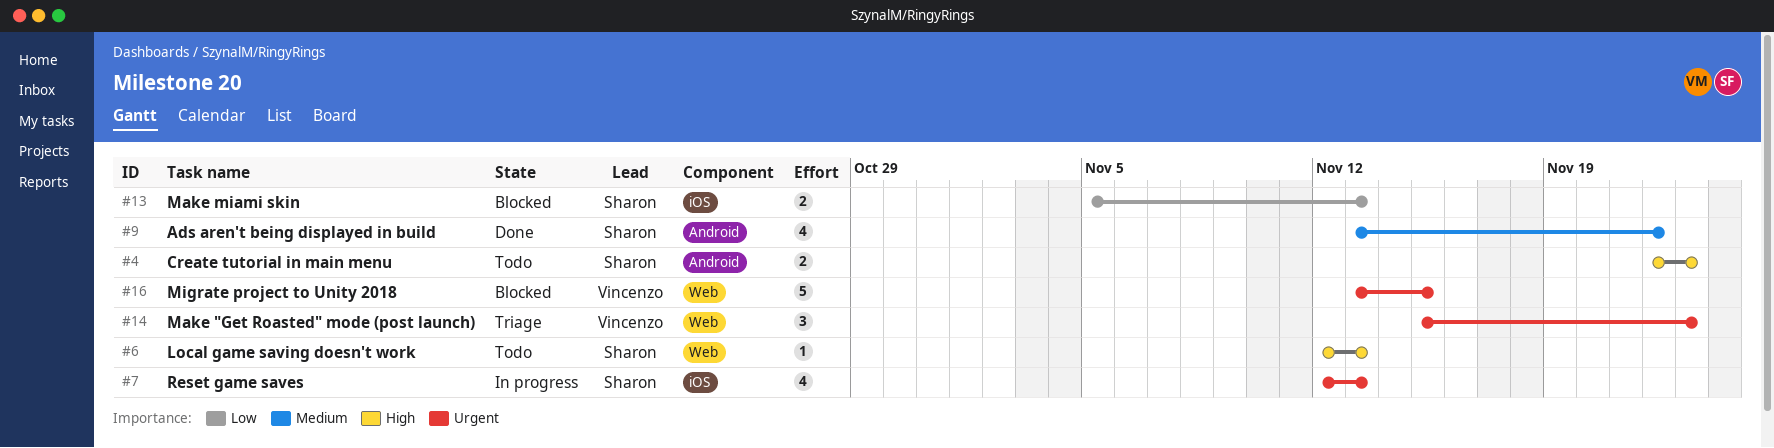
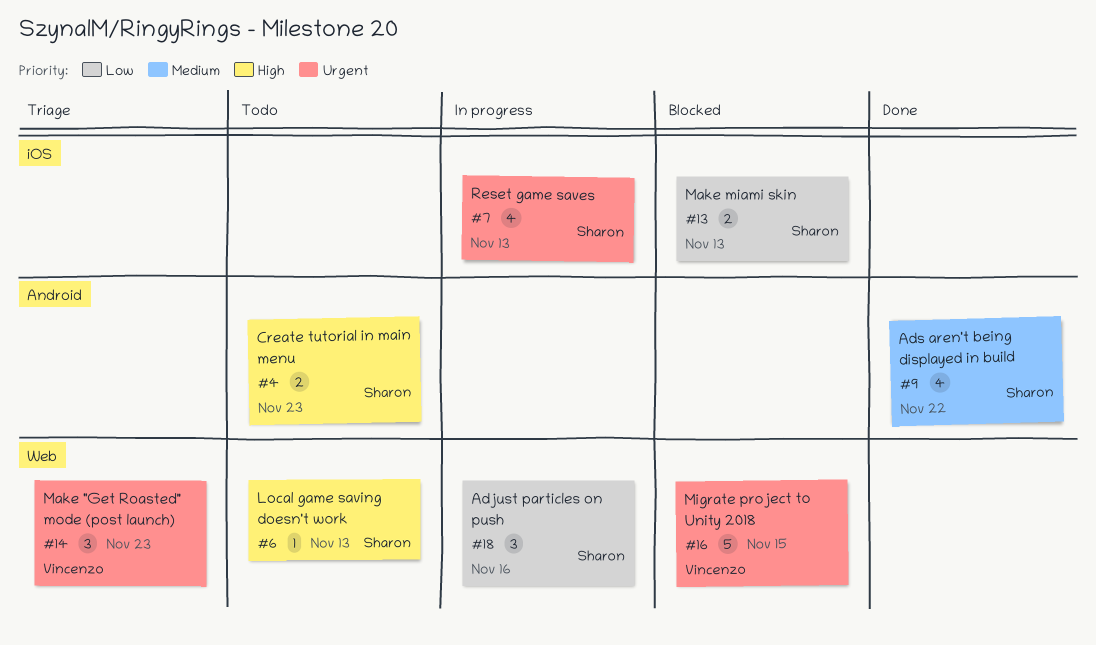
#18: none -> present

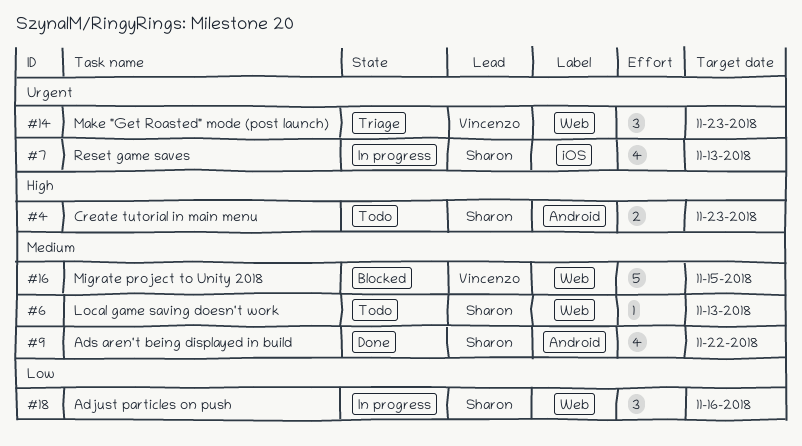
#6, priority: High -> Medium
#13: present -> none
#16, priority: Urgent -> Medium

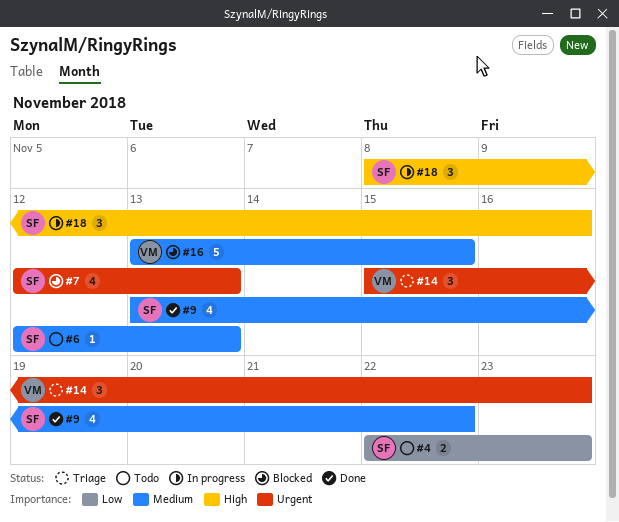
#4, priority: High -> Low
#7, status: In progress -> Blocked
#18, priority: Low -> High

